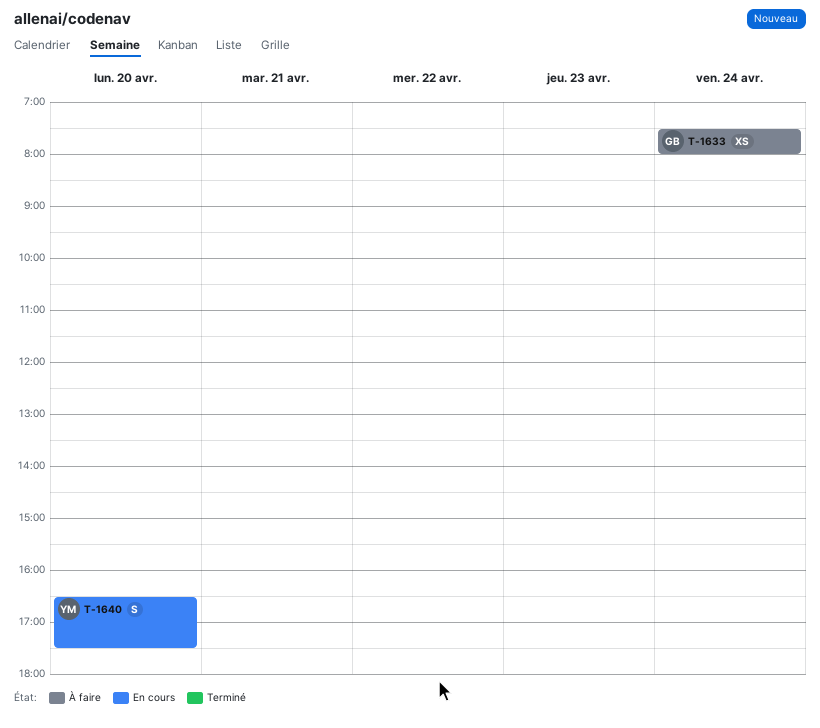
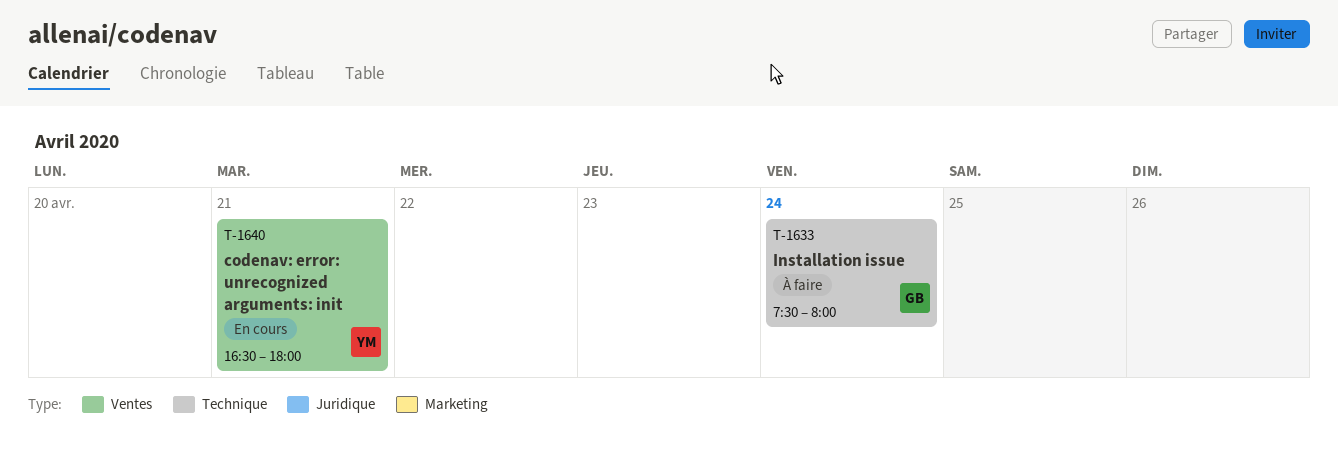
T-1640, day: Apr 20 -> Apr 21
T-1640, ends: 17:30 -> 18:00

